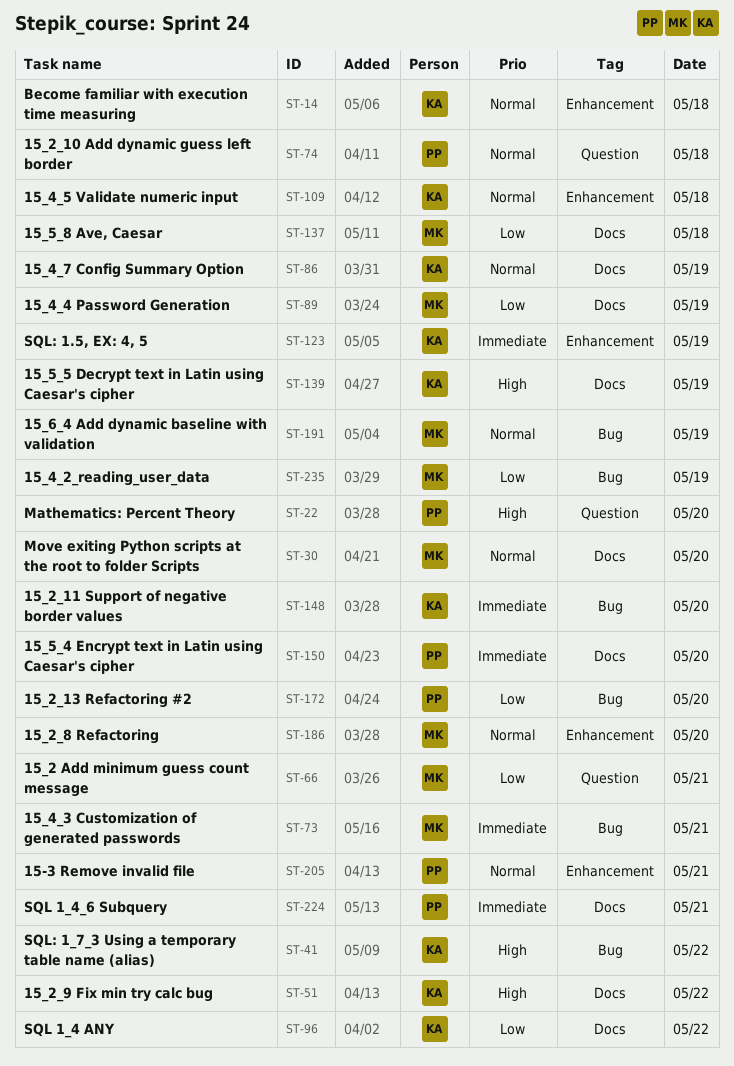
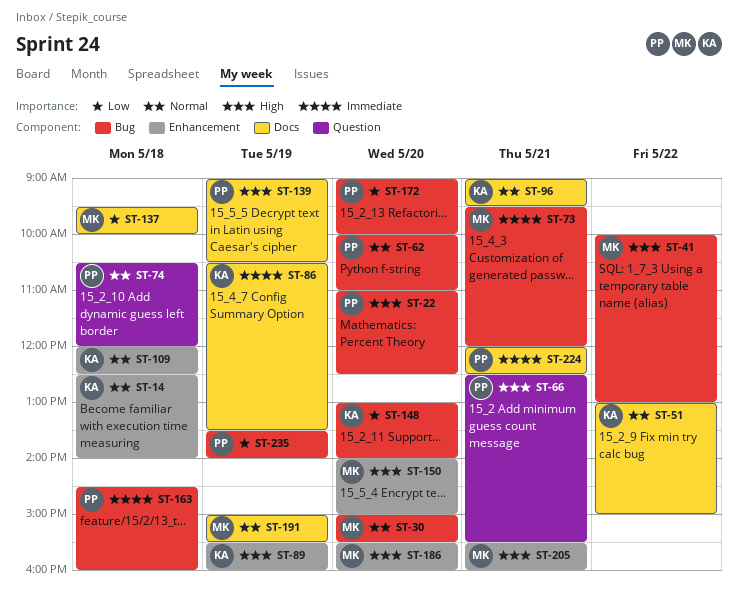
ST-22, label: Question -> Bug
ST-30, label: Docs -> Bug
ST-41, owner: KA -> MK
ST-51, priority: High -> Normal
ST-62: none -> present
ST-66, owner: MK -> PP
ST-66, priority: Low -> High
ST-86, priority: Normal -> Immediate
ST-89, owner: MK -> KA
ST-89, priority: Low -> High
ST-89, label: Docs -> Enhancement
ST-96, priority: Low -> Normal
ST-96, day: May 22 -> May 21
ST-123: present -> none
ST-139, owner: KA -> PP
ST-148, priority: Immediate -> Low
ST-150, owner: PP -> MK
ST-150, priority: Immediate -> High
ST-150, label: Docs -> Enhancement
ST-163: none -> present
ST-186, priority: Normal -> High
ST-191, label: Bug -> Docs
ST-205, owner: PP -> MK
ST-205, priority: Normal -> High
ST-235, owner: MK -> PP

